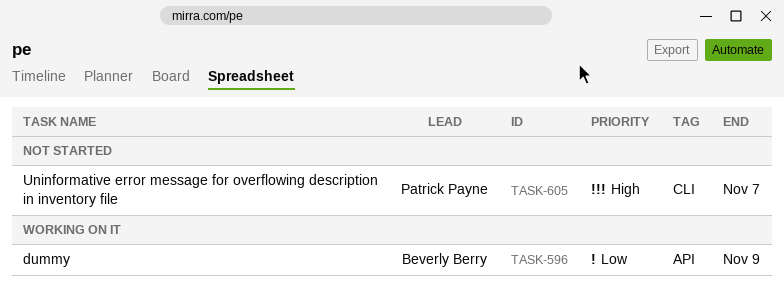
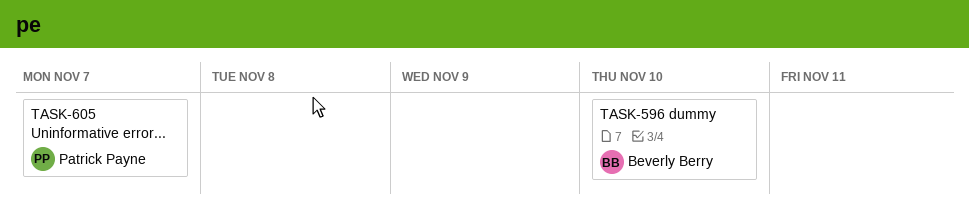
TASK-596, due: Nov 9 -> Nov 10

